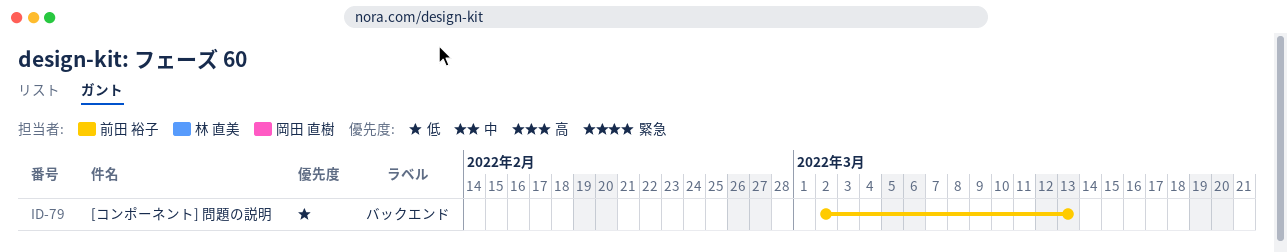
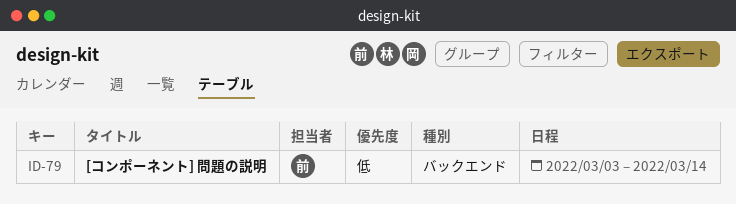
ID-79, start: Mar 2 -> Mar 3
ID-79, due: Mar 13 -> Mar 14

